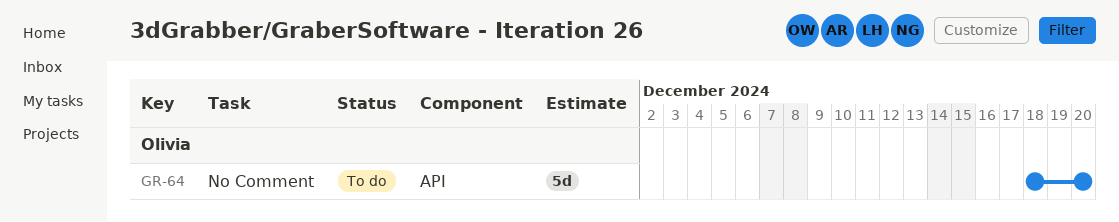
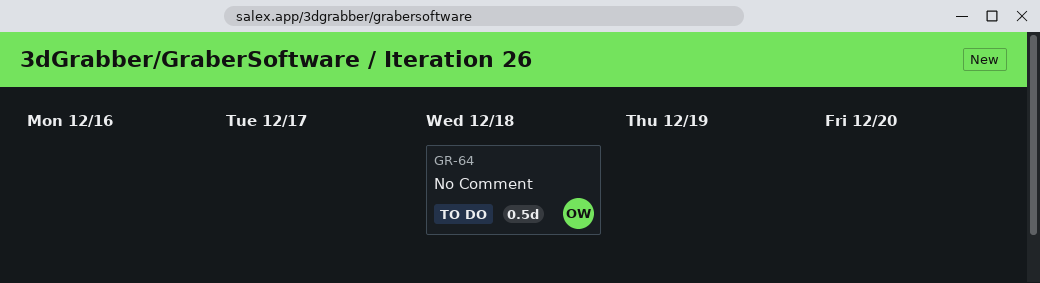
GR-64, estimate: 5d -> 0.5d
GR-64, due: Dec 20 -> Dec 18

